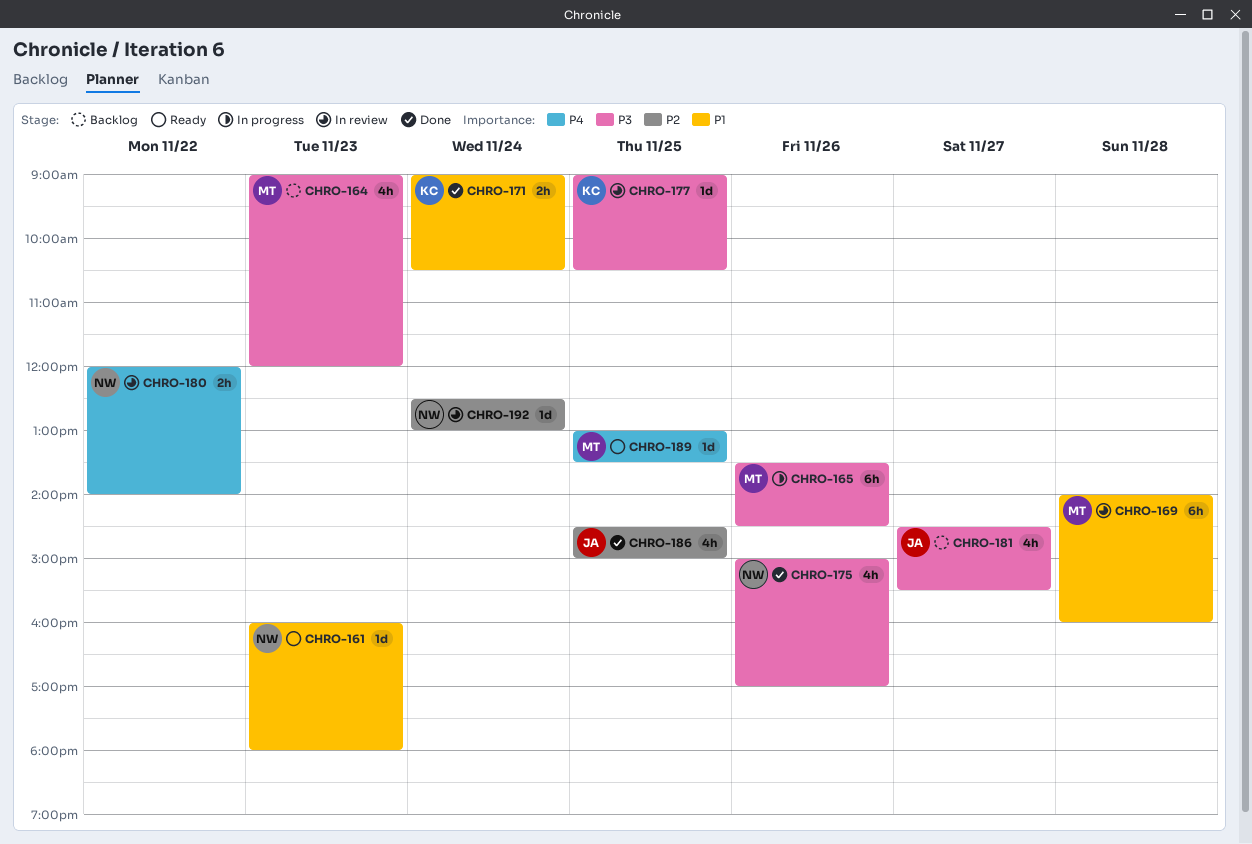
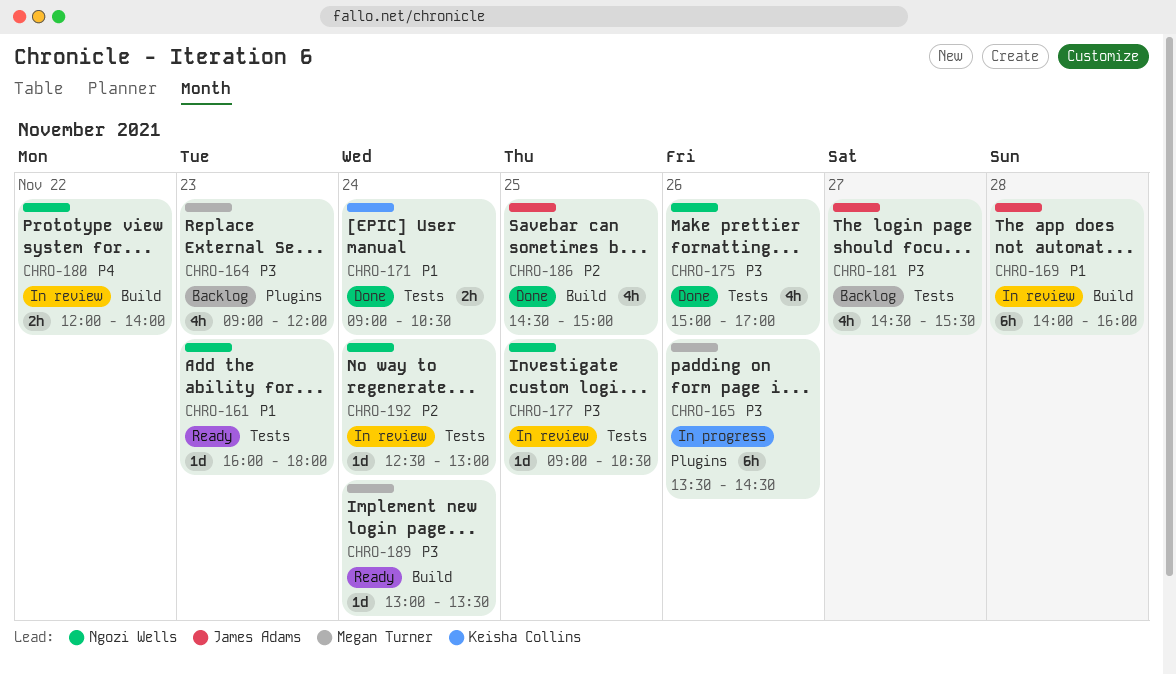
CHRO-169, owner: Megan Turner -> James Adams
CHRO-177, owner: Keisha Collins -> Ngozi Wells
CHRO-189, priority: P4 -> P3
CHRO-189, day: Nov 25 -> Nov 24

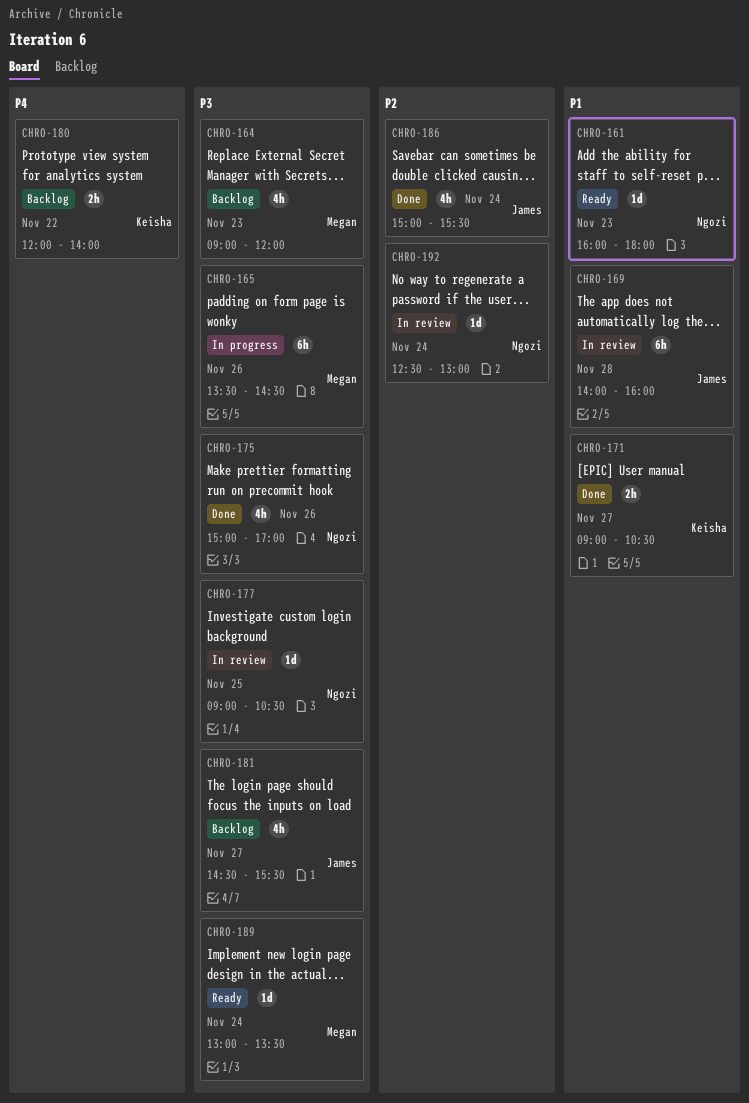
CHRO-171, day: Nov 24 -> Nov 27
CHRO-180, status: In review -> Backlog
CHRO-180, owner: Ngozi Wells -> Keisha Collins
CHRO-186, day: Nov 25 -> Nov 24
CHRO-186, begins: 14:30 -> 15:00
CHRO-186, ends: 15:00 -> 15:30

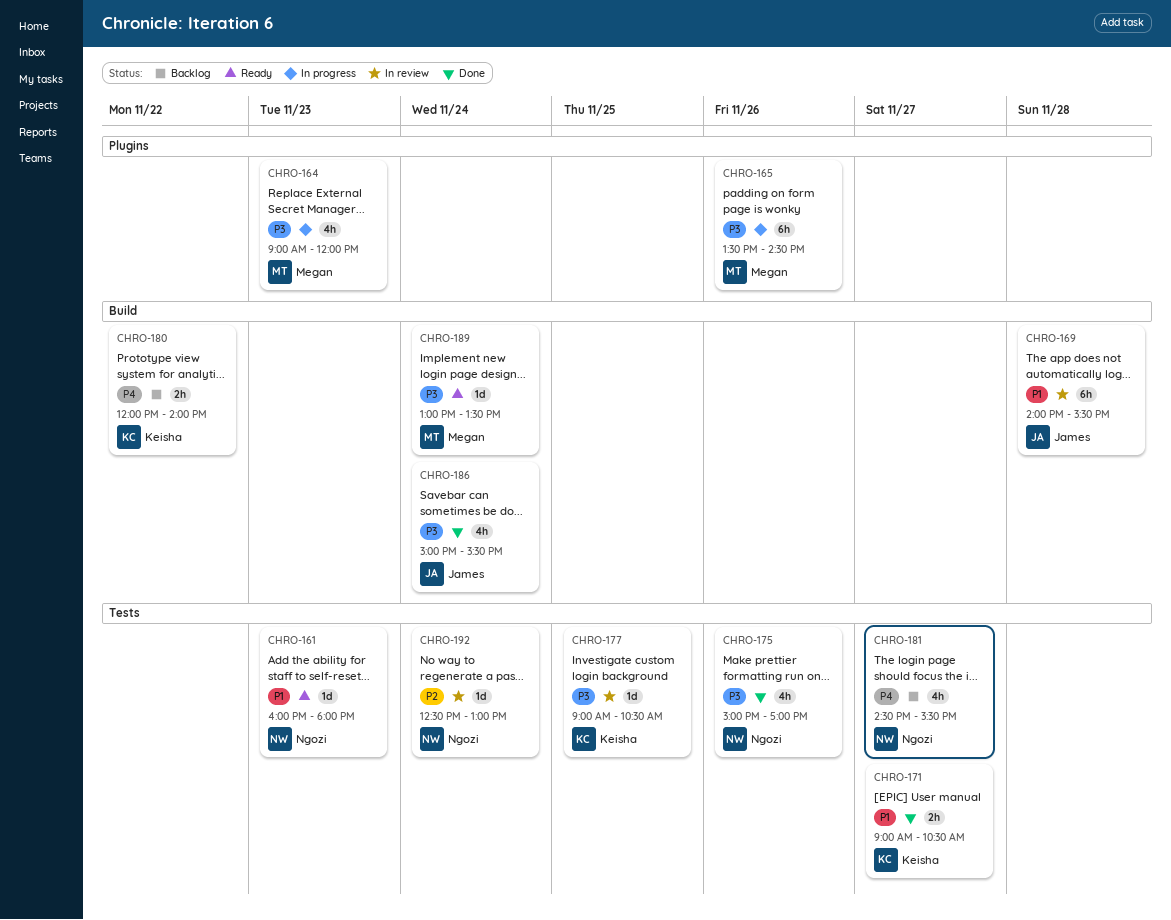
CHRO-164, status: Backlog -> In progress
CHRO-169, ends: 16:00 -> 15:30
CHRO-177, owner: Ngozi -> Keisha
CHRO-181, owner: James -> Ngozi
CHRO-181, priority: P3 -> P4
CHRO-186, priority: P2 -> P3

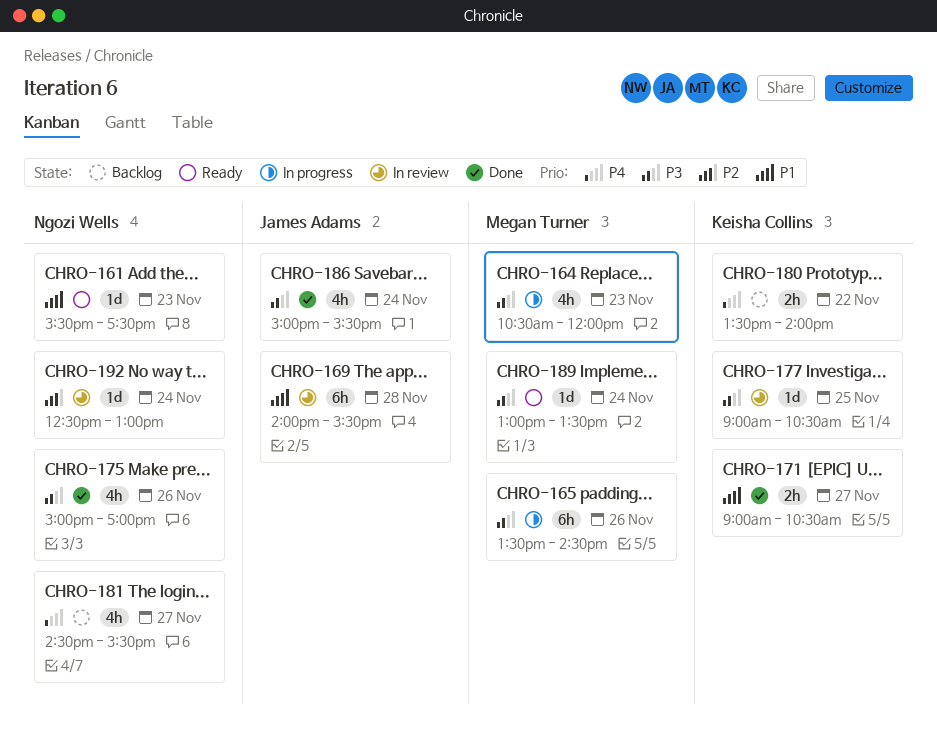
CHRO-161, begins: 16:00 -> 15:30
CHRO-161, ends: 18:00 -> 17:30
CHRO-164, begins: 09:00 -> 10:30
CHRO-180, begins: 12:00 -> 13:30

